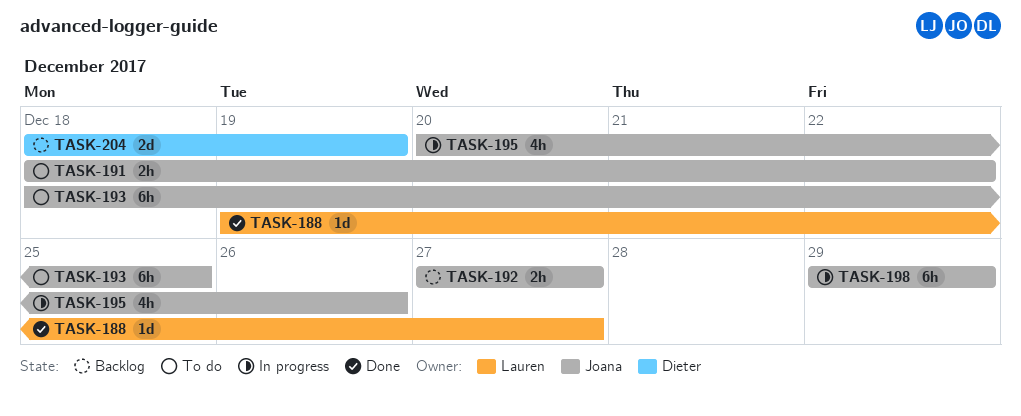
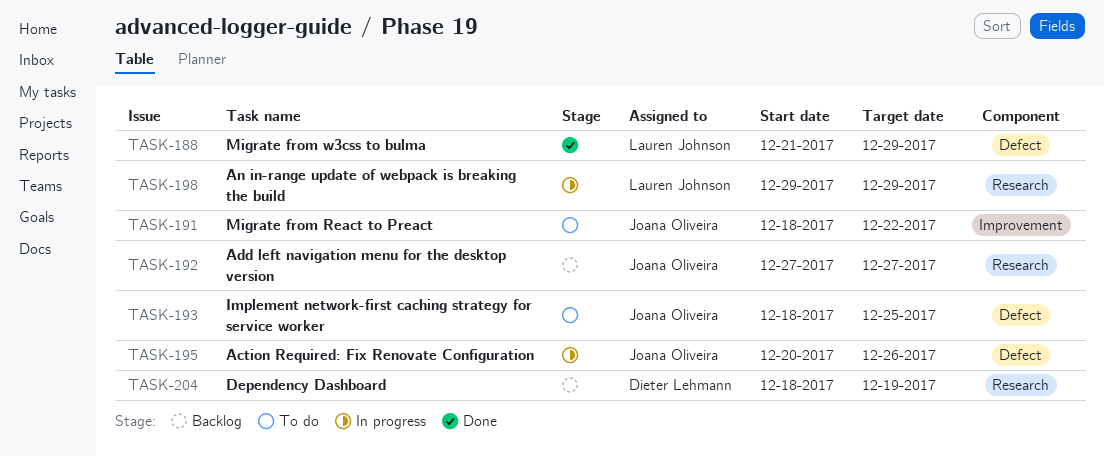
TASK-188, start: Dec 19 -> Dec 21
TASK-188, due: Dec 27 -> Dec 29
TASK-198, owner: Joana Oliveira -> Lauren Johnson

